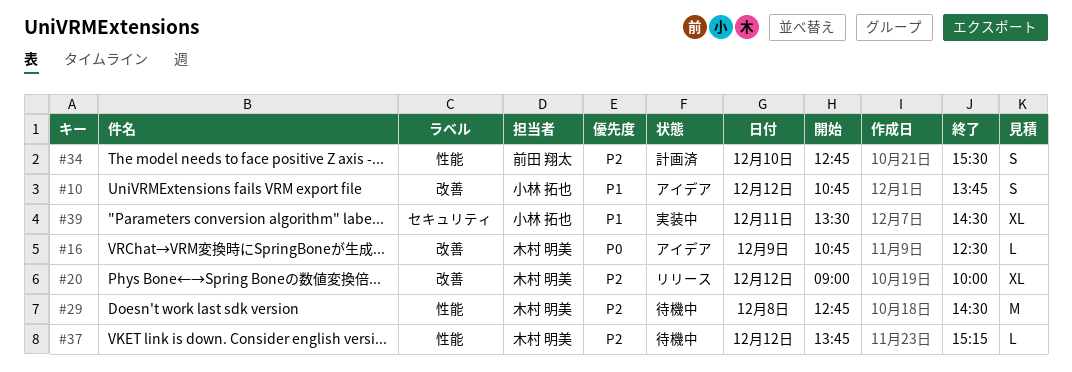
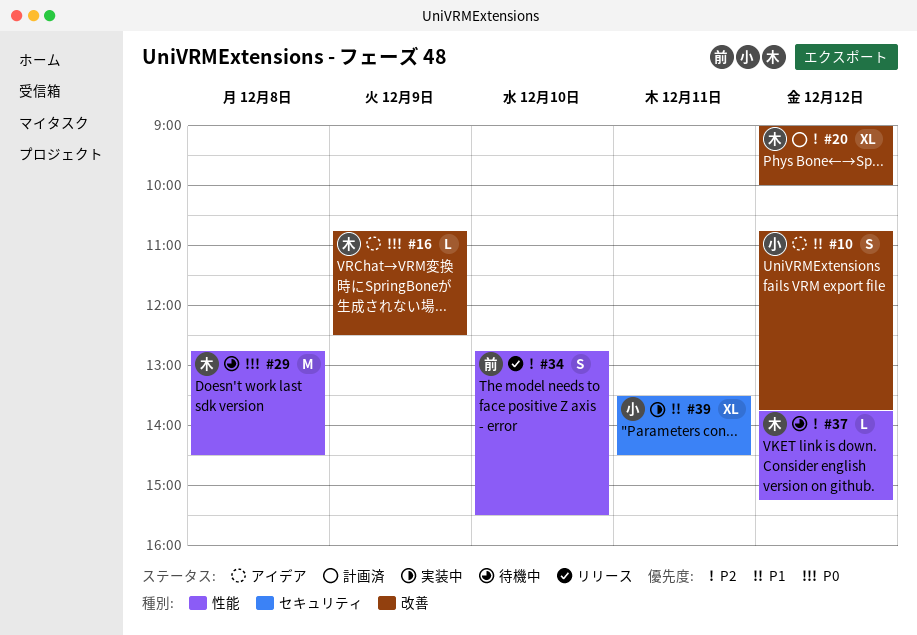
#20, status: リリース -> 計画済
#29, priority: P2 -> P0
#34, status: 計画済 -> リリース

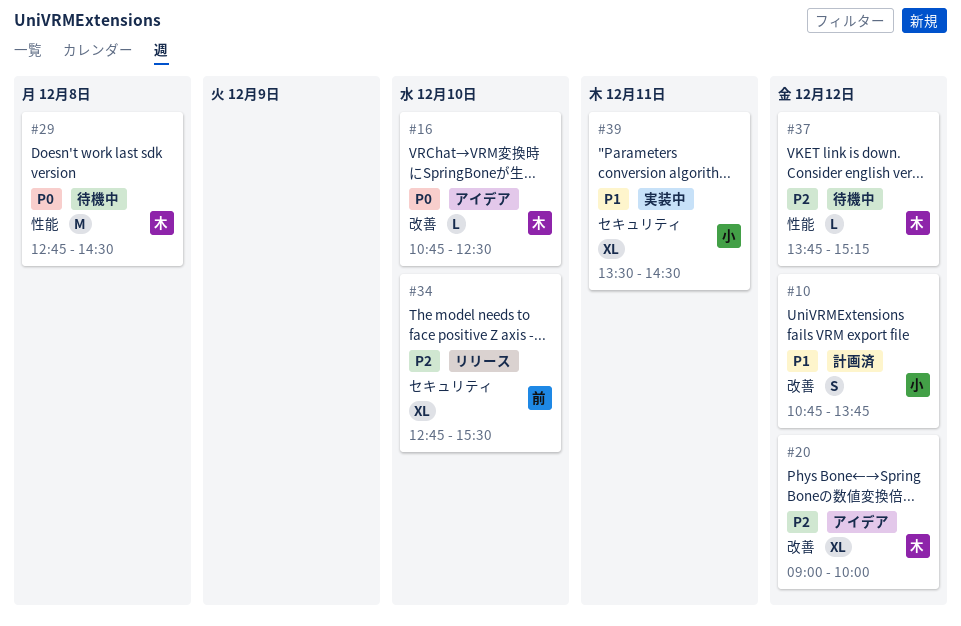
#10, status: アイデア -> 計画済
#16, day: Dec 9 -> Dec 10
#20, status: 計画済 -> アイデア
#34, label: 性能 -> セキュリティ
#34, estimate: S -> XL

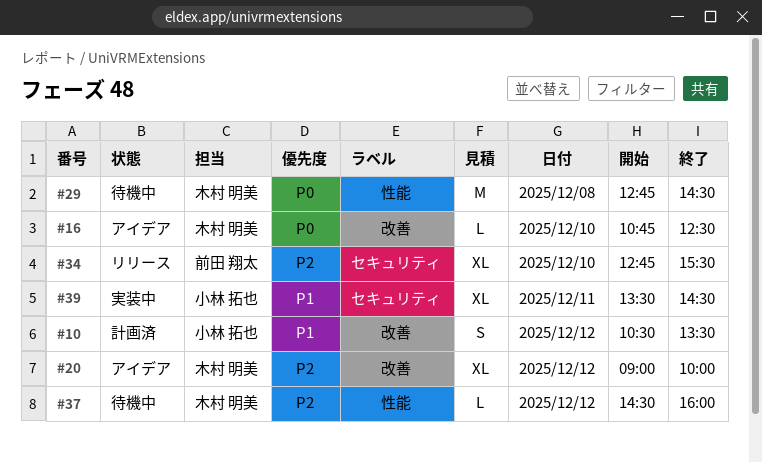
#10, begins: 10:45 -> 10:30
#10, ends: 13:45 -> 13:30
#37, begins: 13:45 -> 14:30
#37, ends: 15:15 -> 16:00

